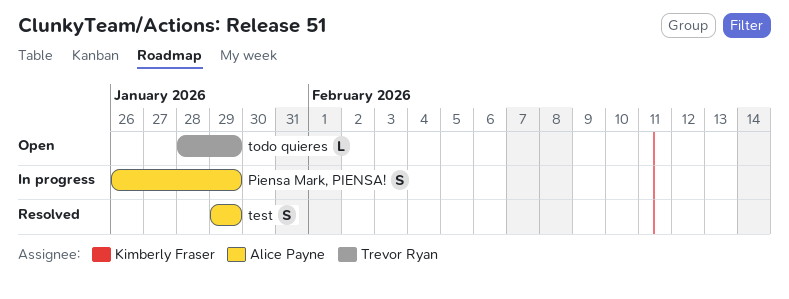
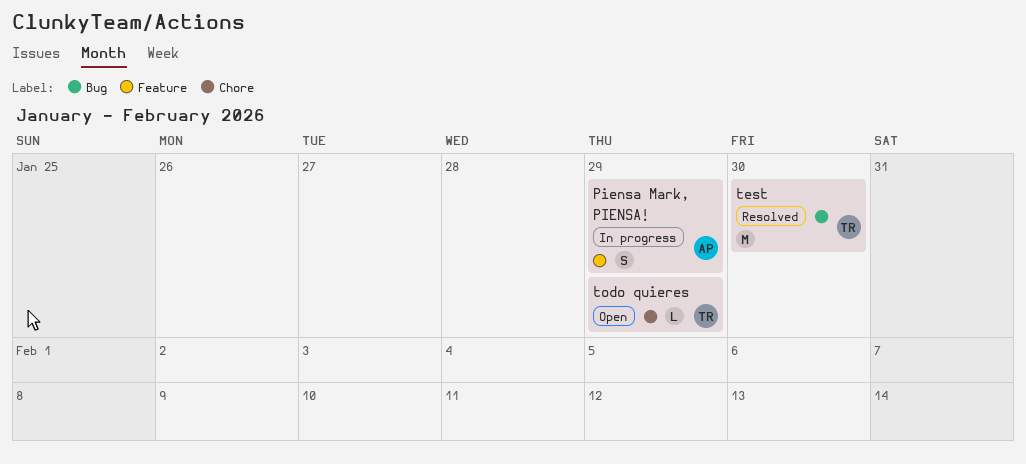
test, owner: Alice Payne -> Trevor Ryan
test, estimate: S -> M
test, due: Jan 29 -> Jan 30

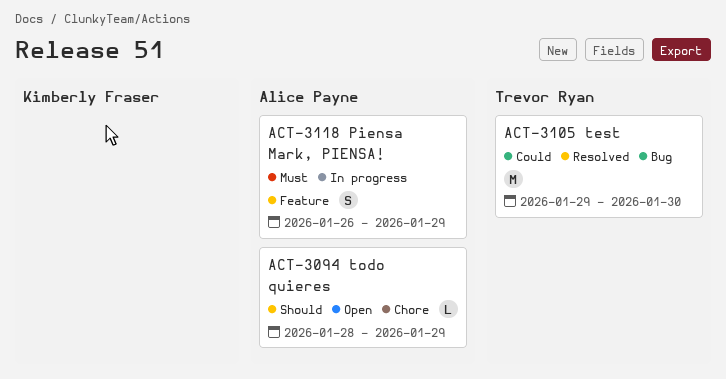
todo quieres, owner: Trevor Ryan -> Alice Payne

